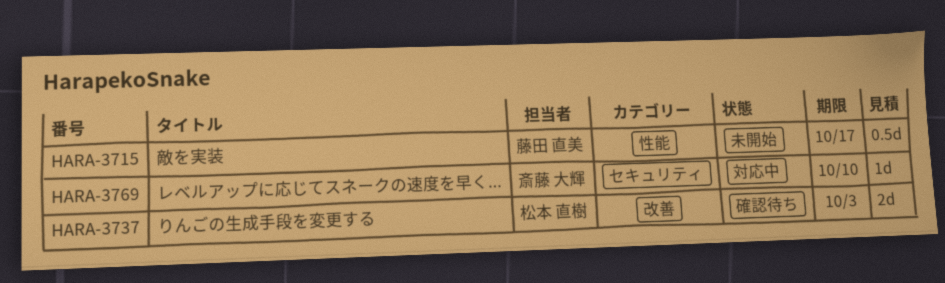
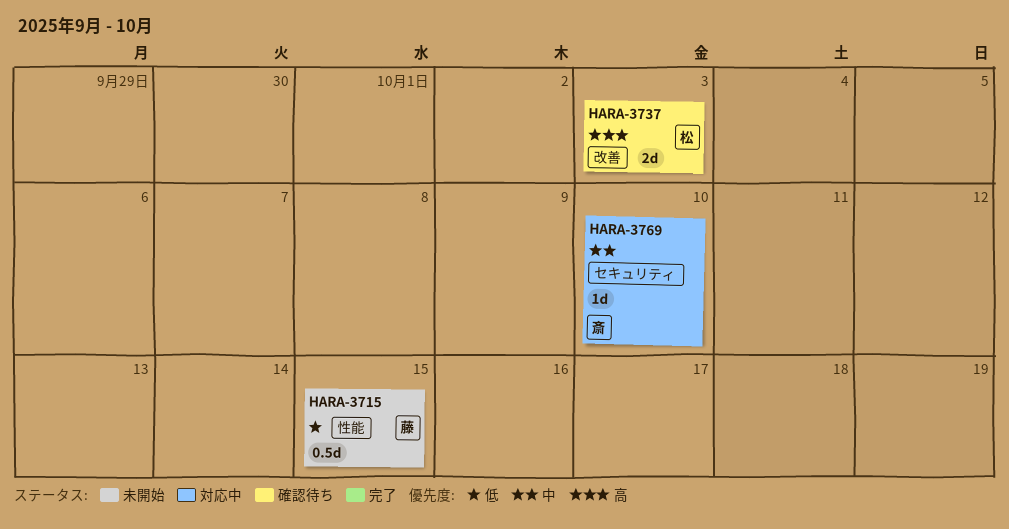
HARA-3715, due: Oct 17 -> Oct 15

